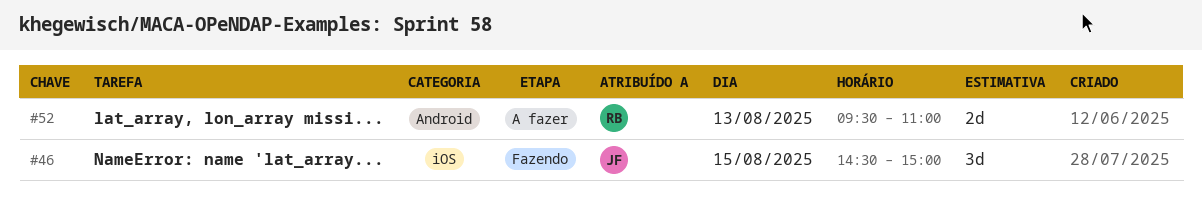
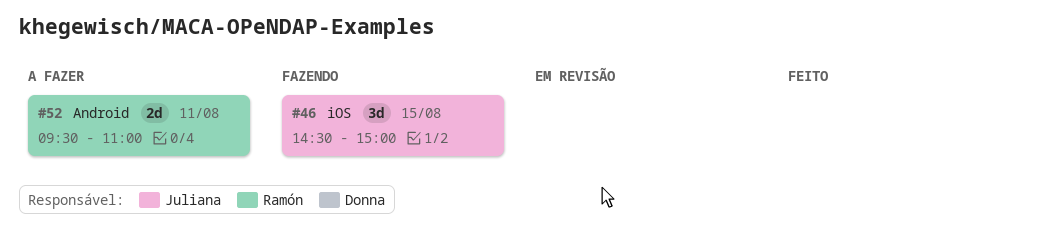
#52, day: Aug 13 -> Aug 11

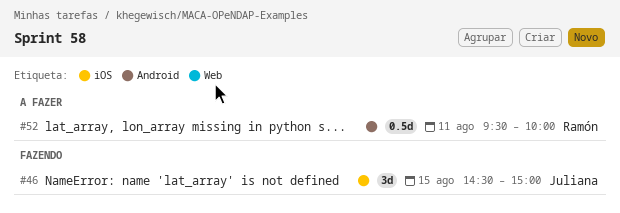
#52, estimate: 2d -> 0.5d
#52, ends: 11:00 -> 10:00

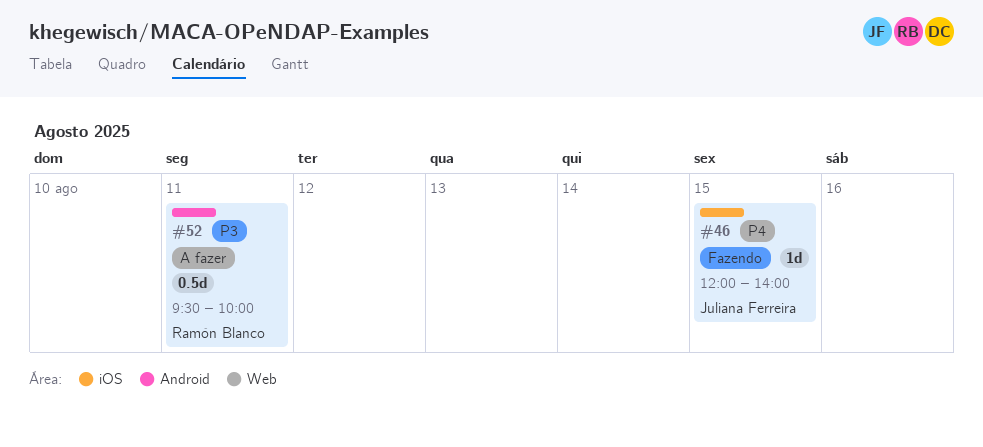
#46, estimate: 3d -> 1d
#46, begins: 14:30 -> 12:00
#46, ends: 15:00 -> 14:00

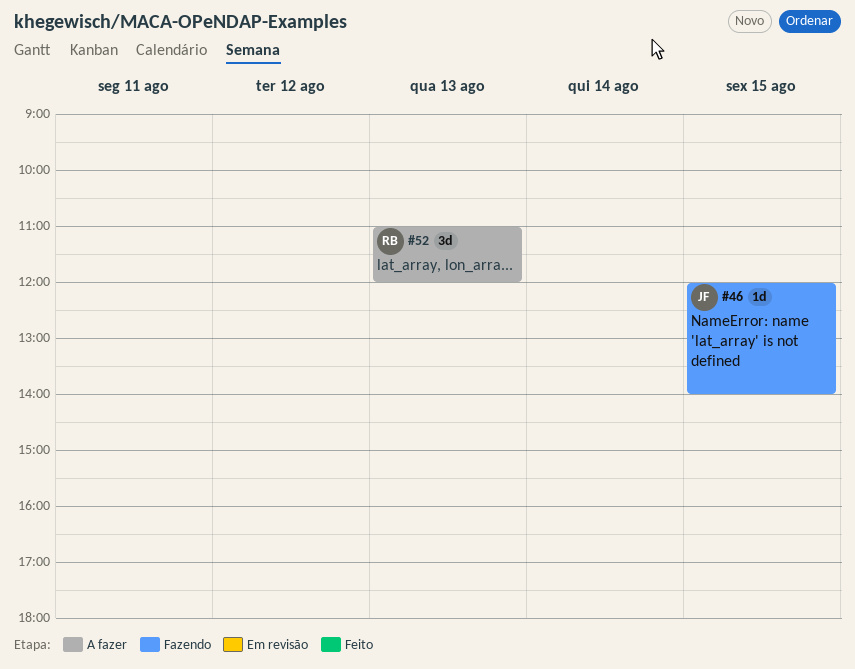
#52, estimate: 0.5d -> 3d
#52, day: Aug 11 -> Aug 13
#52, begins: 09:30 -> 11:00
#52, ends: 10:00 -> 12:00

